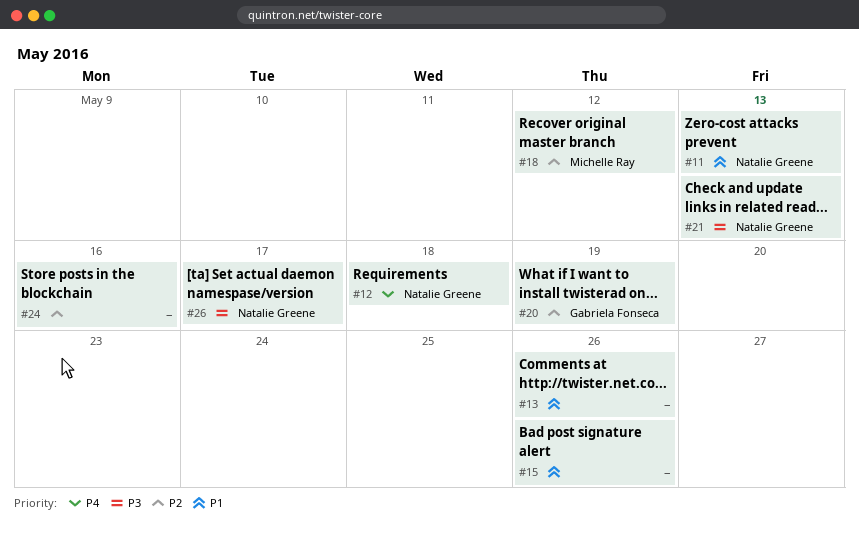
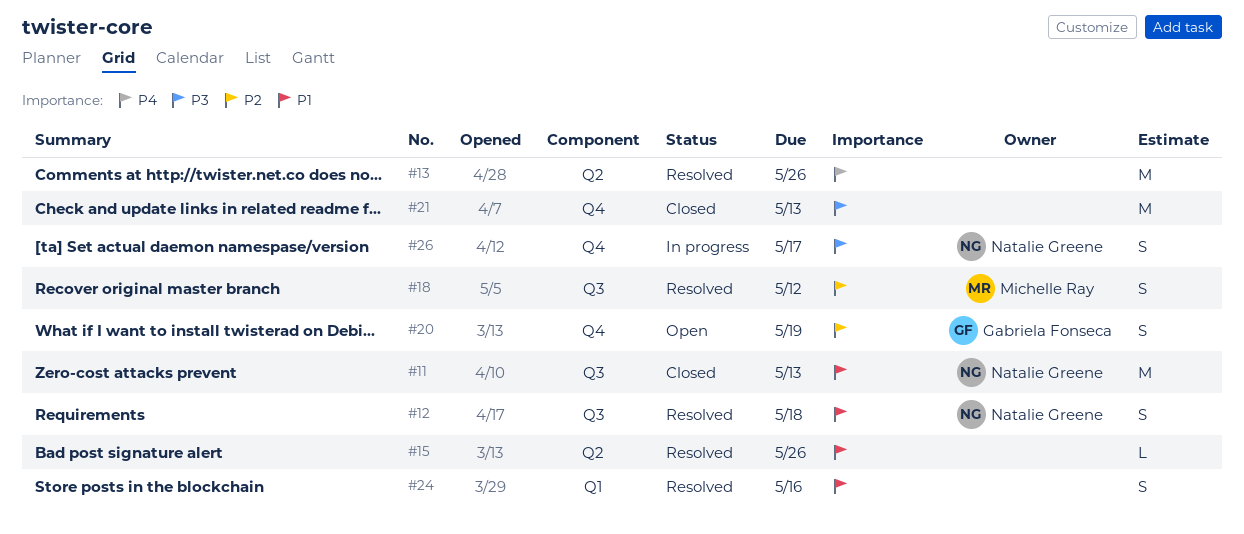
#12, priority: P4 -> P1
#13, priority: P1 -> P4
#21, owner: Natalie Greene -> none
#24, priority: P2 -> P1

